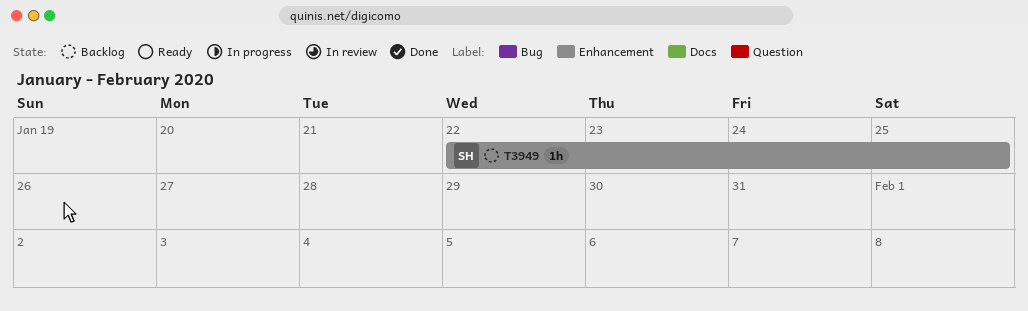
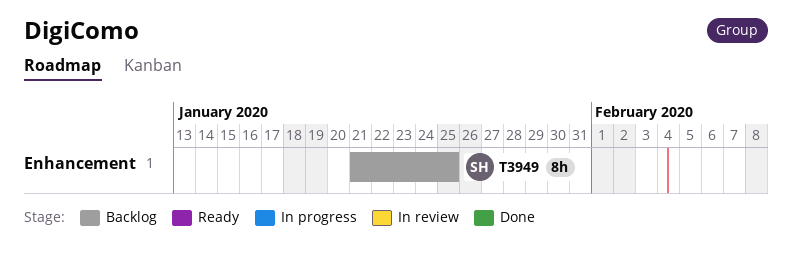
T3949, estimate: 1h -> 8h
T3949, start: Jan 22 -> Jan 21

